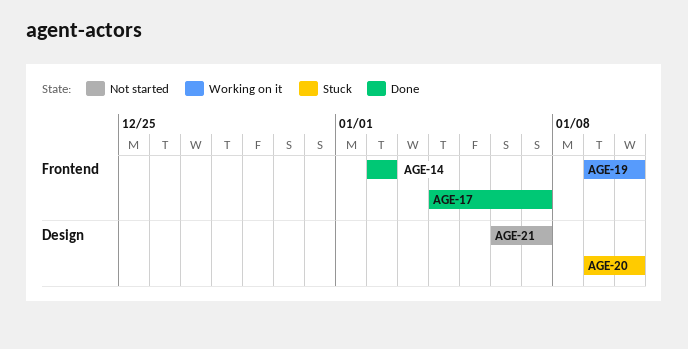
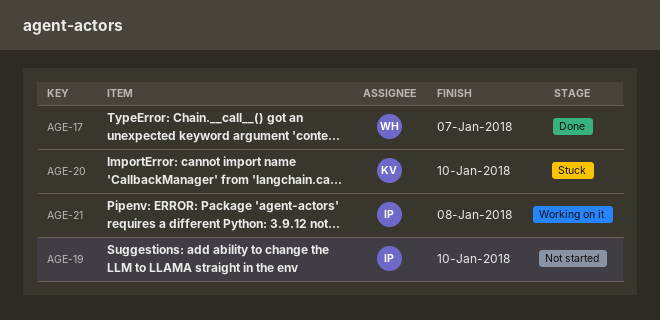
AGE-14: present -> none
AGE-19, status: Working on it -> Not started
AGE-21, status: Not started -> Working on it
AGE-21, due: Jan 7 -> Jan 8

